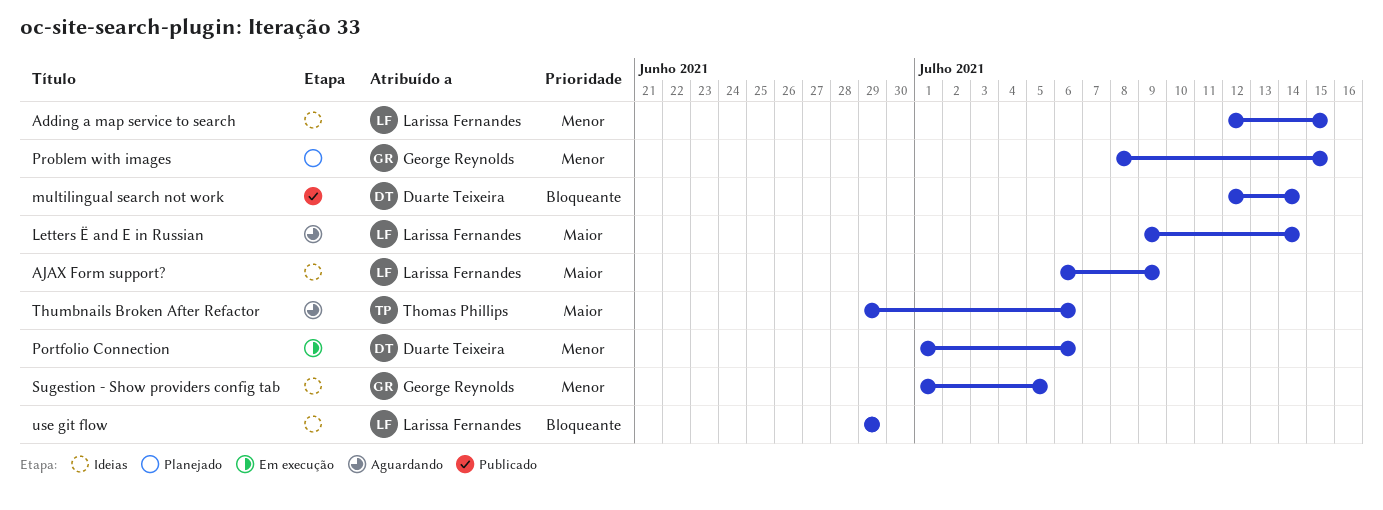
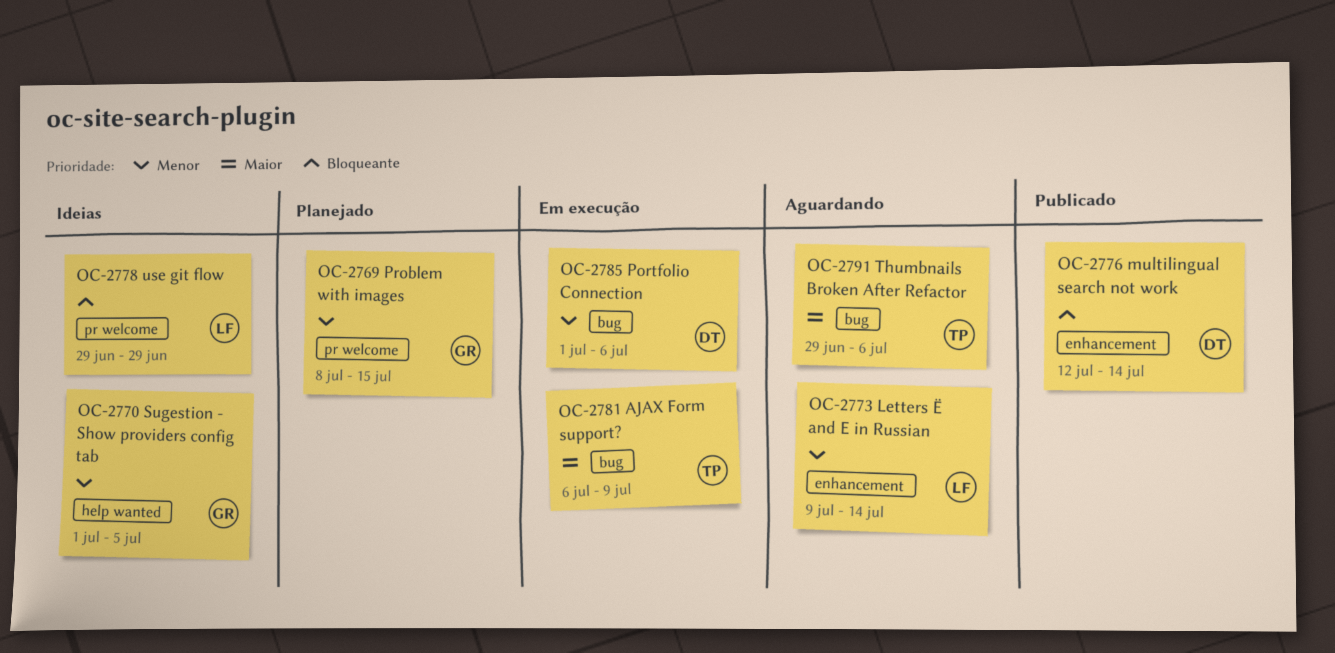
Adding a map service to search: present -> none
AJAX Form support?, status: Ideias -> Em execução
AJAX Form support?, owner: Larissa Fernandes -> Thomas Phillips
Letters Ё and Е in Russian, priority: Maior -> Menor

